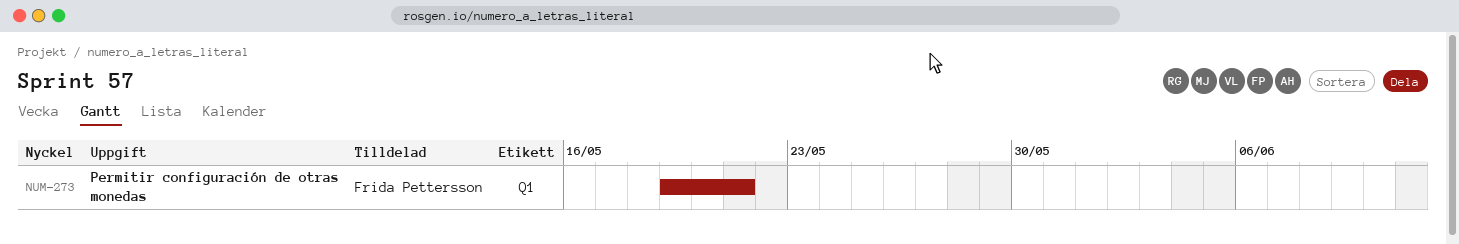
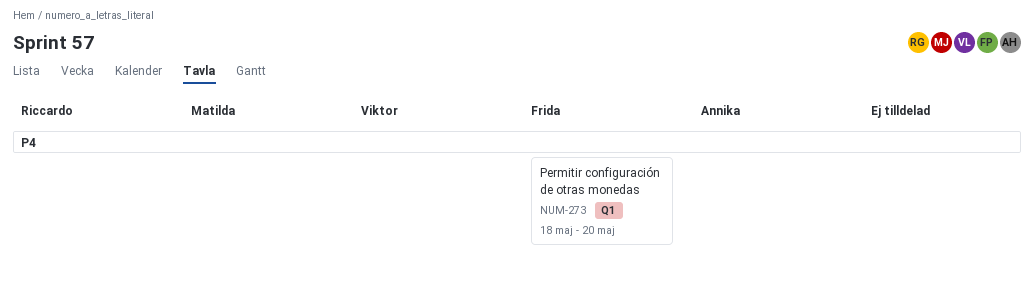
NUM-273, start: May 19 -> May 18
NUM-273, due: May 21 -> May 20

